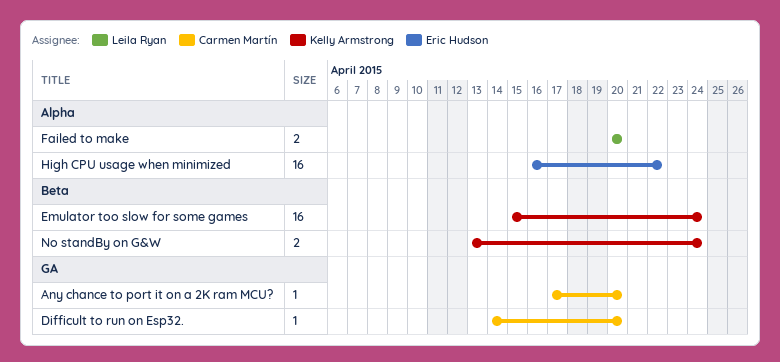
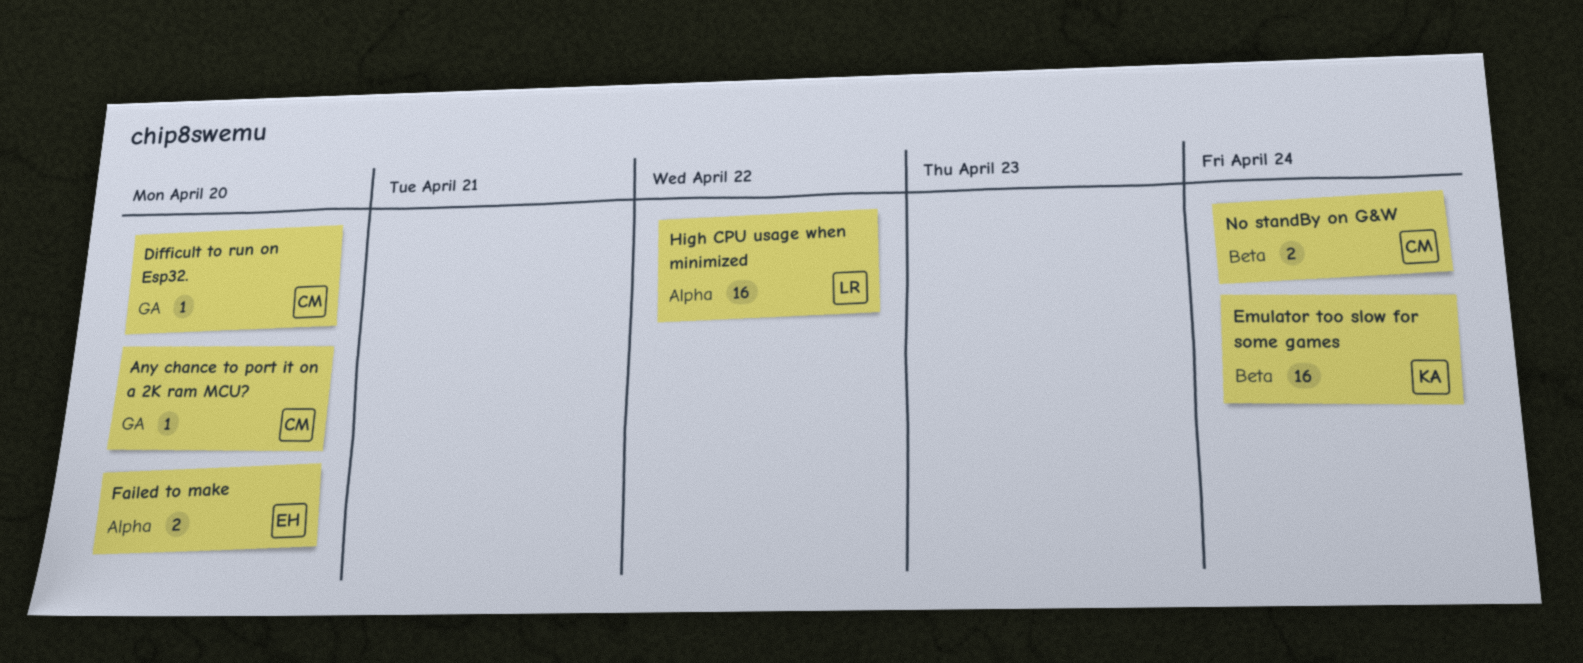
Failed to make, owner: Leila Ryan -> Eric Hudson
High CPU usage when minimized, owner: Eric Hudson -> Leila Ryan
No standBy on G&W, owner: Kelly Armstrong -> Carmen Martín

